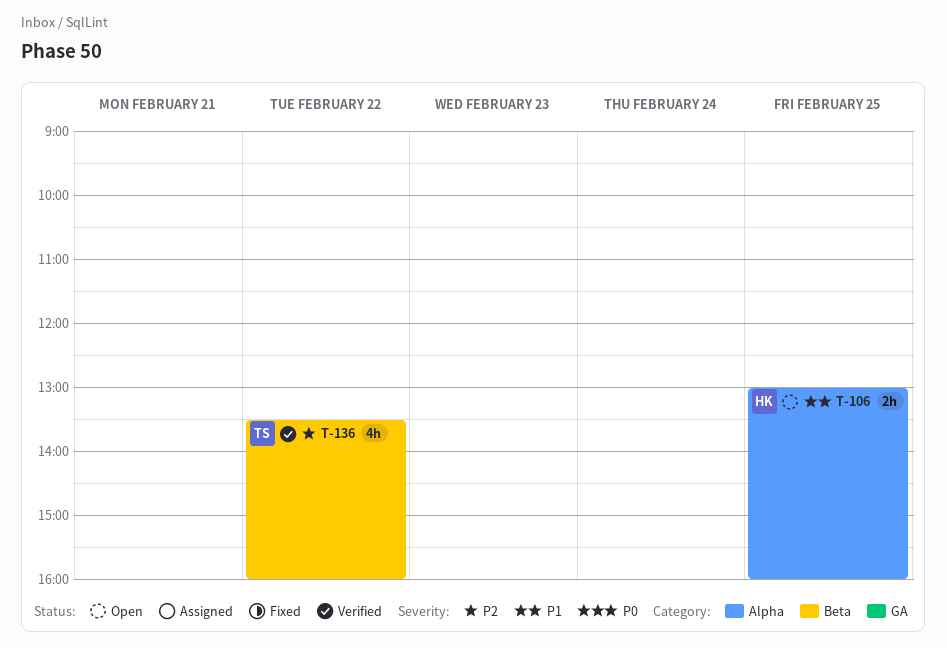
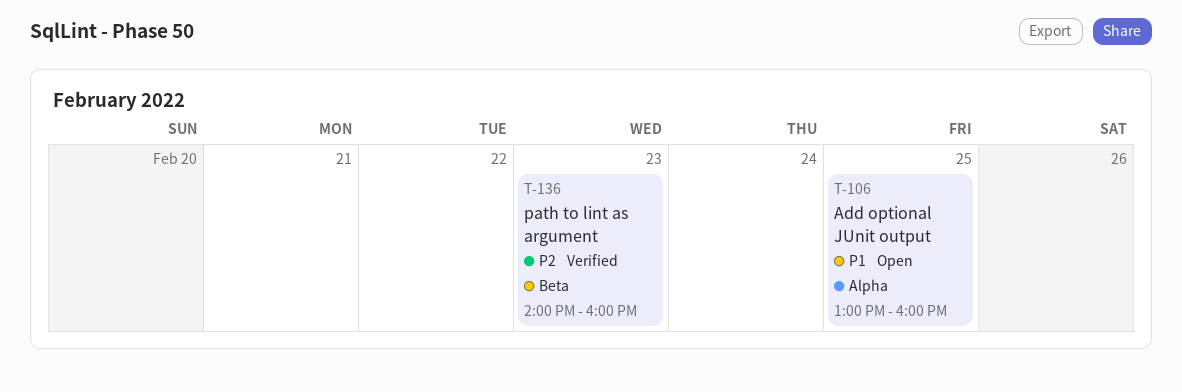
T-136, day: Feb 22 -> Feb 23
T-136, begins: 13:30 -> 14:00

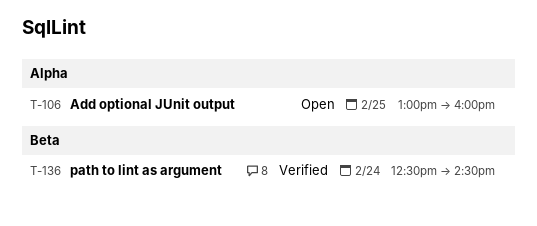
T-136, day: Feb 23 -> Feb 24
T-136, begins: 14:00 -> 12:30
T-136, ends: 16:00 -> 14:30

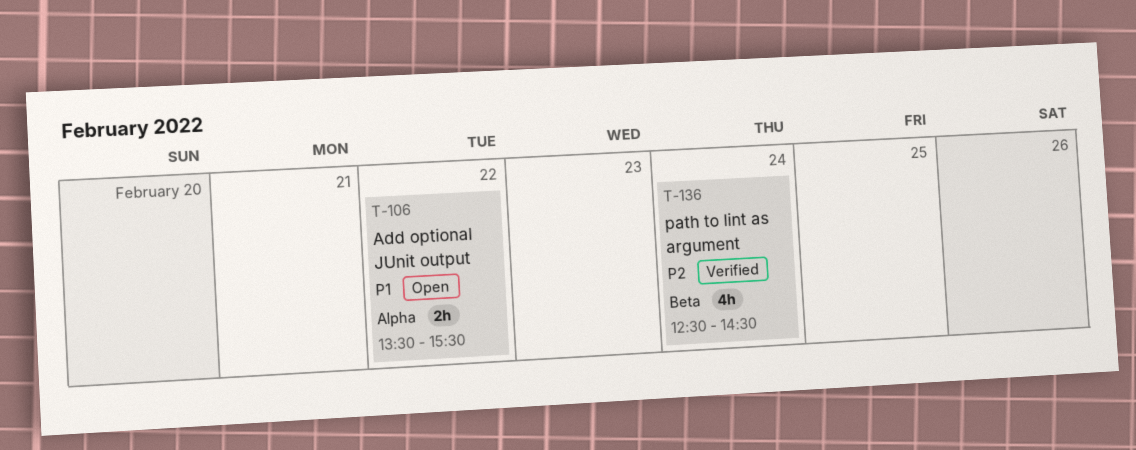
T-106, day: Feb 25 -> Feb 22
T-106, begins: 13:00 -> 13:30
T-106, ends: 16:00 -> 15:30

